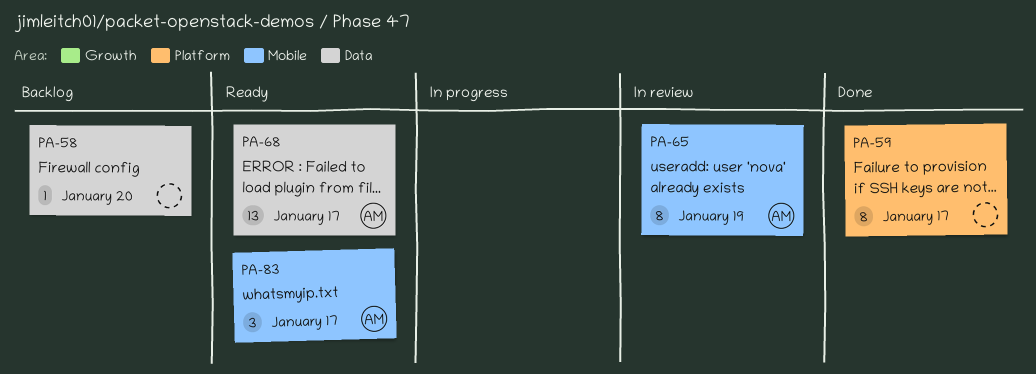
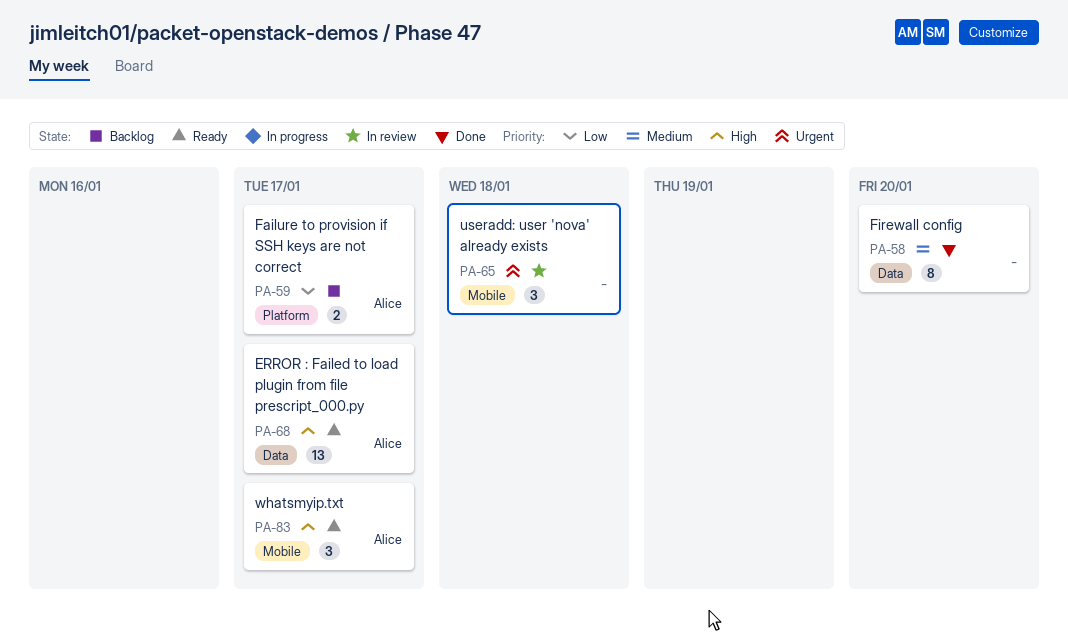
PA-58, status: Backlog -> Done
PA-58, estimate: 1 -> 8
PA-59, status: Done -> Backlog
PA-59, owner: none -> Alice
PA-59, estimate: 8 -> 2
PA-65, owner: Alice -> none
PA-65, estimate: 8 -> 3
PA-65, due: Jan 19 -> Jan 18

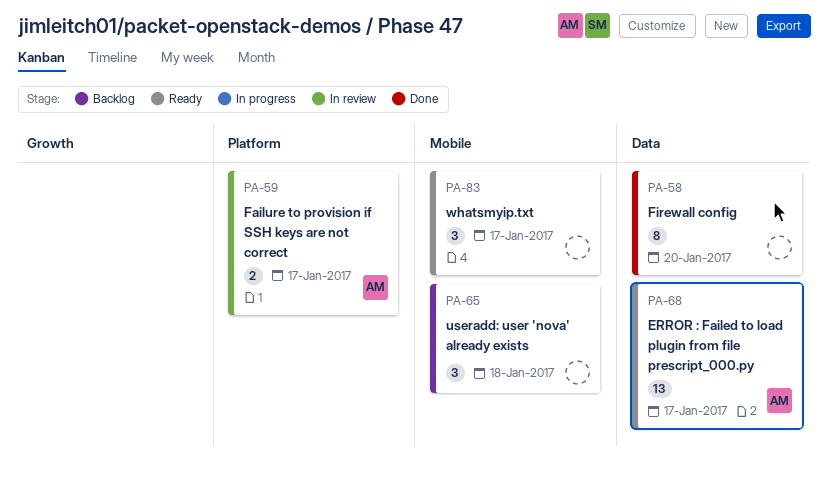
PA-59, status: Backlog -> In review
PA-65, status: In review -> Backlog
PA-83, owner: Alice -> none

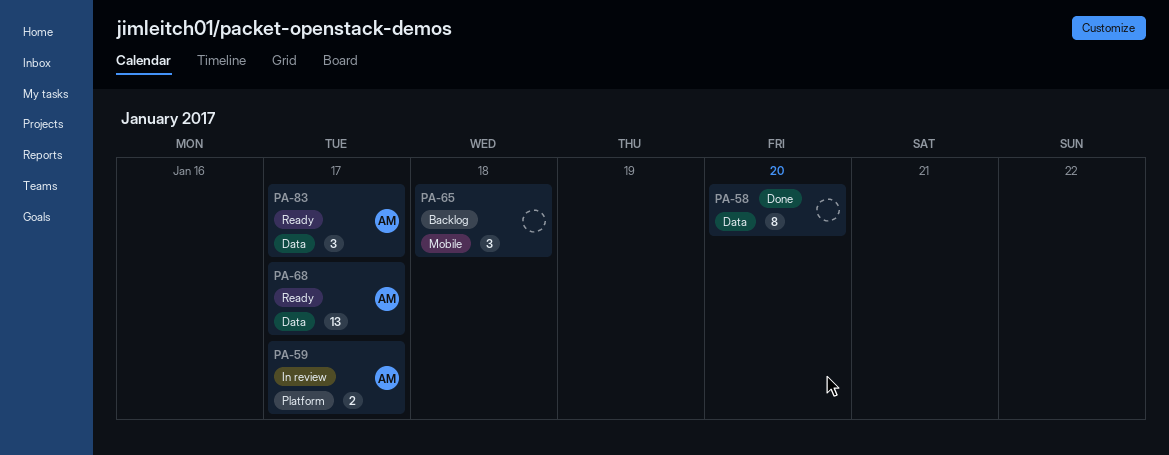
PA-83, owner: none -> AM
PA-83, label: Mobile -> Data

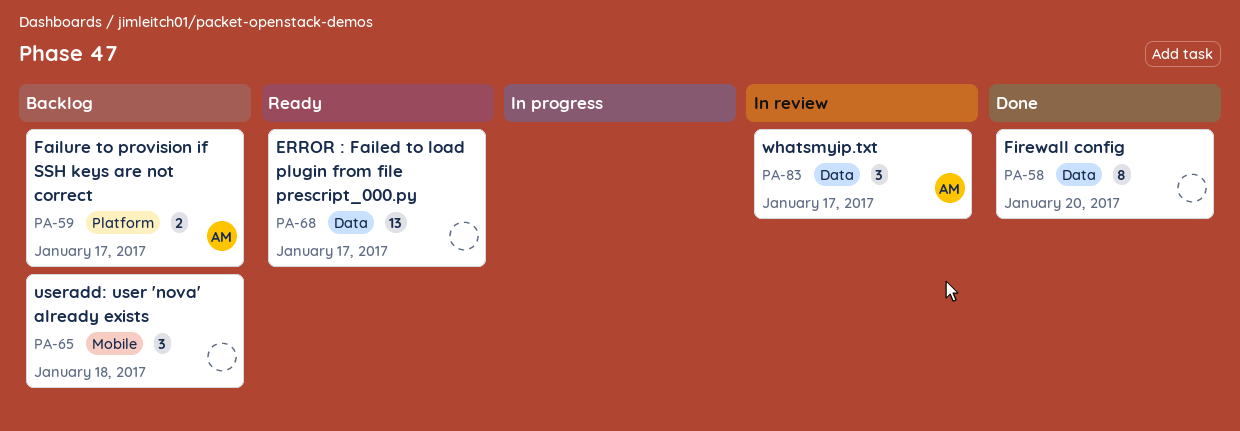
PA-59, status: In review -> Backlog
PA-68, owner: AM -> none
PA-83, status: Ready -> In review

